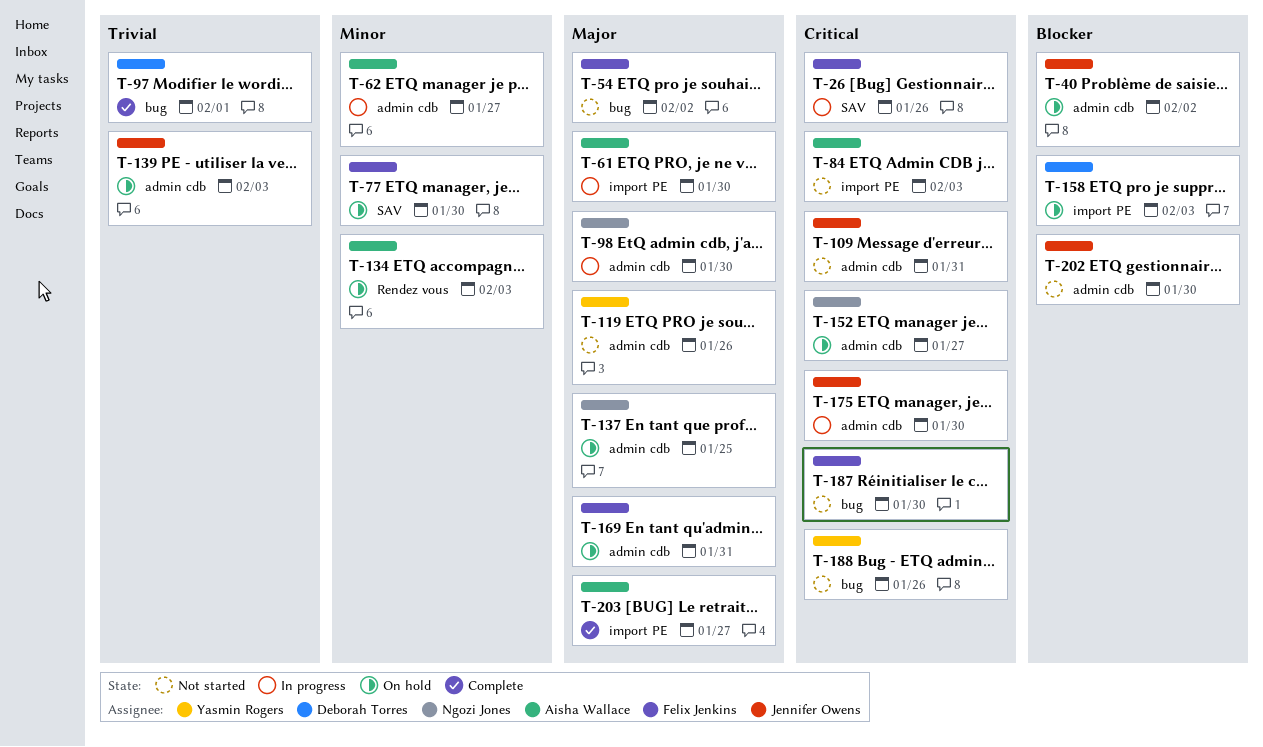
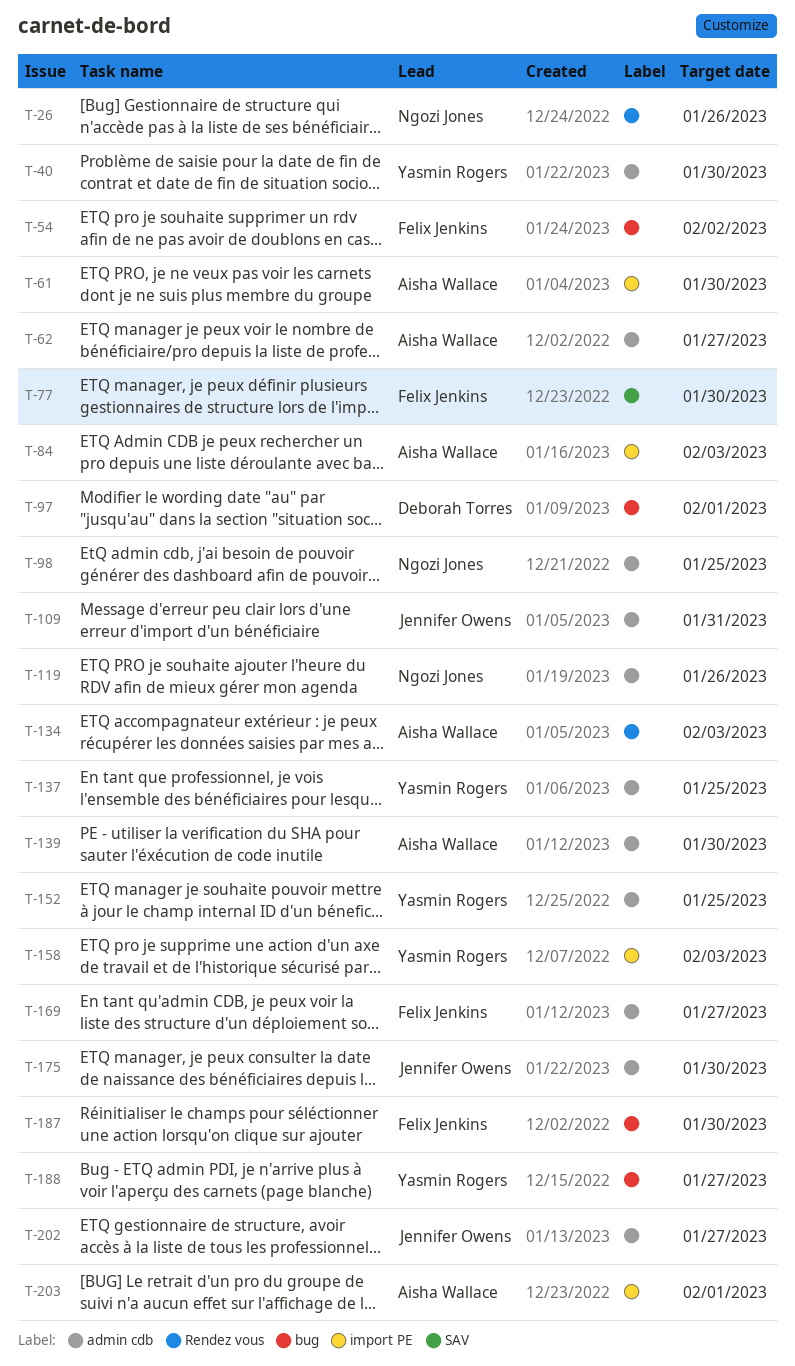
T-26, owner: Felix Jenkins -> Ngozi Jones
T-26, label: SAV -> Rendez vous
T-40, owner: Jennifer Owens -> Yasmin Rogers
T-40, due: Feb 2 -> Jan 30
T-98, due: Jan 30 -> Jan 25
T-119, owner: Yasmin Rogers -> Ngozi Jones
T-137, owner: Ngozi Jones -> Yasmin Rogers
T-139, owner: Jennifer Owens -> Aisha Wallace
T-139, due: Feb 3 -> Jan 30
T-152, owner: Ngozi Jones -> Yasmin Rogers
T-152, due: Jan 27 -> Jan 25
T-158, owner: Deborah Torres -> Yasmin Rogers
T-169, due: Jan 31 -> Jan 27
T-188, due: Jan 26 -> Jan 27
T-202, due: Jan 30 -> Jan 27
T-203, due: Jan 27 -> Feb 1

